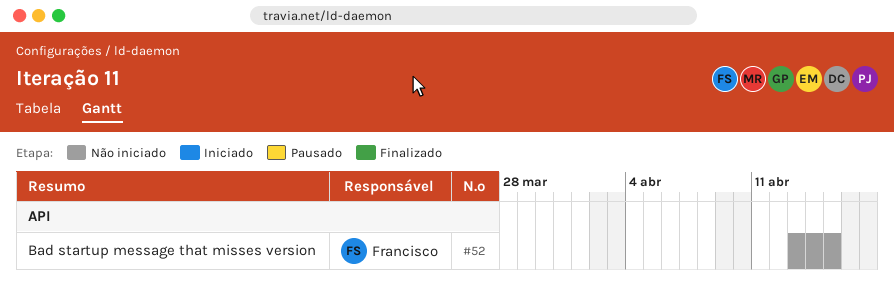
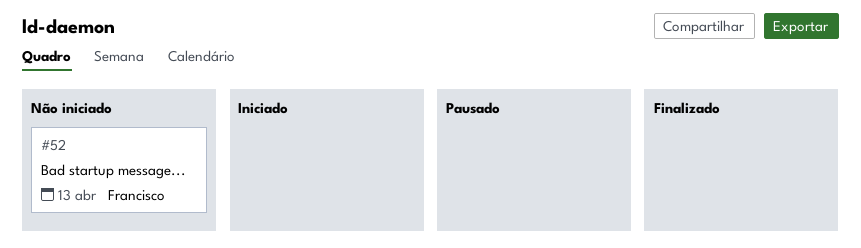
#52, due: Apr 15 -> Apr 13

